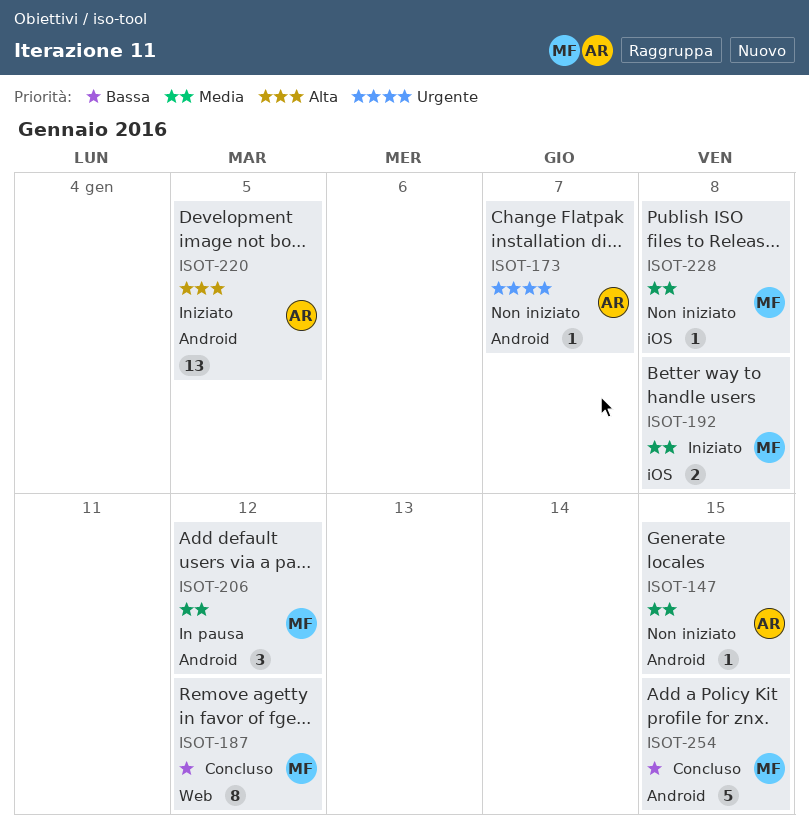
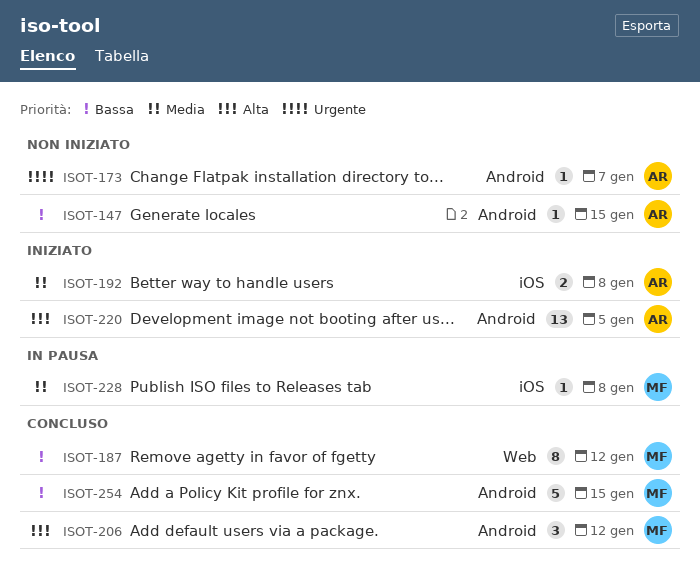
ISOT-147, priority: Media -> Bassa
ISOT-192, owner: MF -> AR
ISOT-206, status: In pausa -> Concluso
ISOT-206, priority: Media -> Alta
ISOT-228, status: Non iniziato -> In pausa

